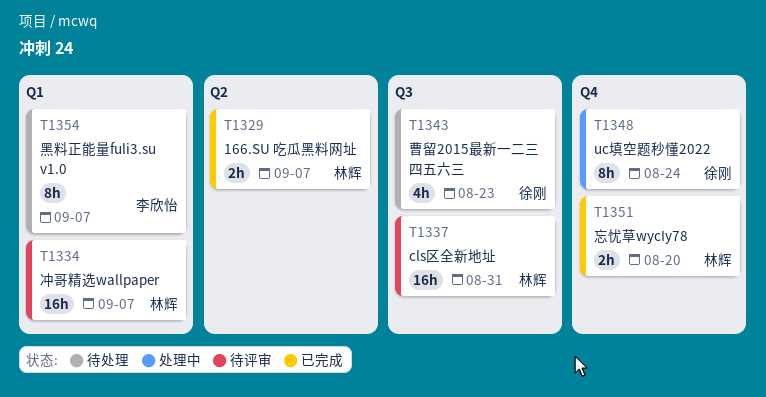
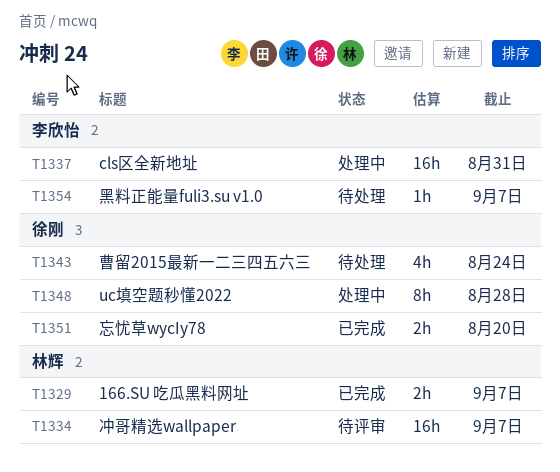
T1337, status: 待评审 -> 处理中
T1337, owner: 林辉 -> 李欣怡
T1343, due: Aug 23 -> Aug 24
T1348, due: Aug 24 -> Aug 28
T1351, owner: 林辉 -> 徐刚
T1354, estimate: 8h -> 1h

